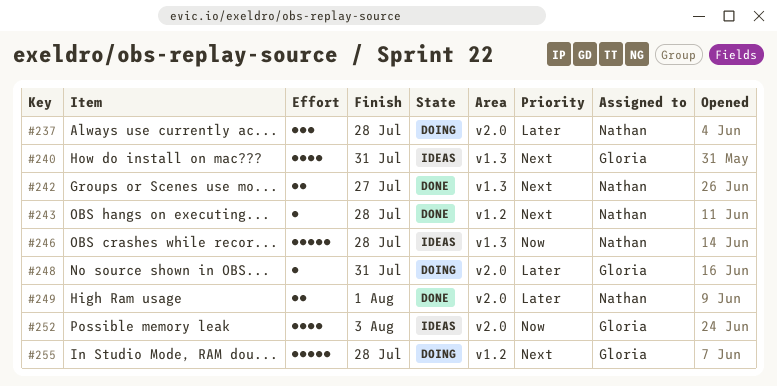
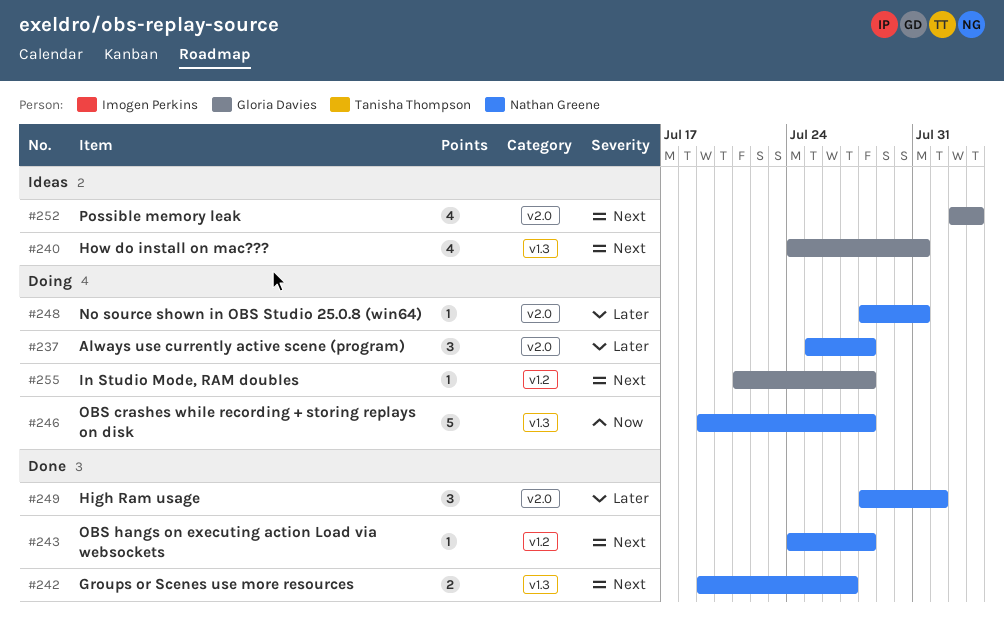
#246, status: Ideas -> Doing
#248, owner: Gloria Davies -> Nathan Greene
#249, estimate: 2 -> 3
#252, priority: Now -> Next
#255, estimate: 5 -> 1

